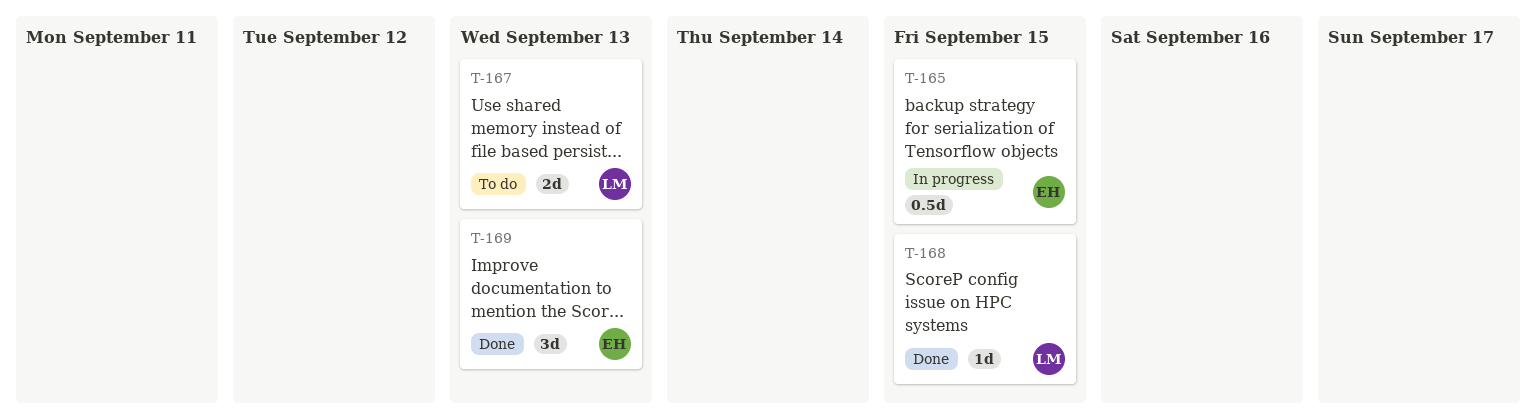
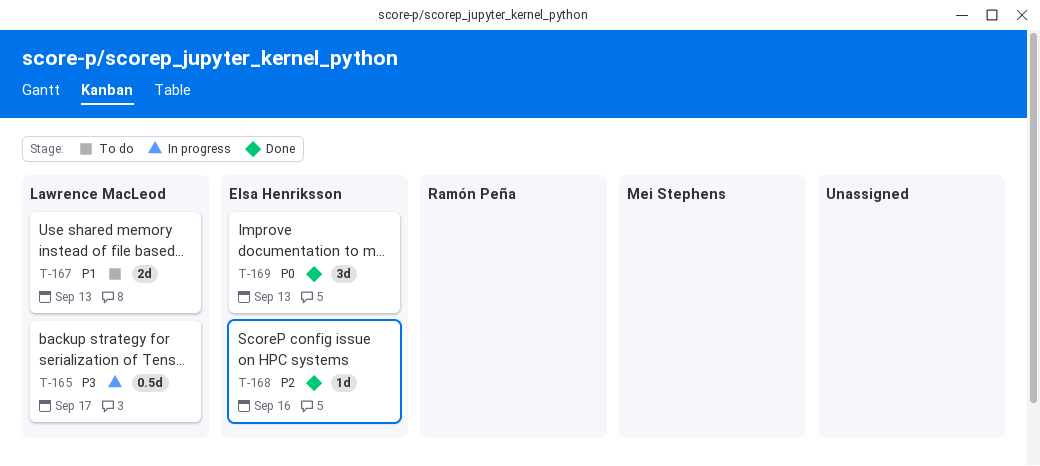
T-165, owner: Elsa Henriksson -> Lawrence MacLeod
T-165, due: Sep 15 -> Sep 17
T-168, owner: Lawrence MacLeod -> Elsa Henriksson
T-168, due: Sep 15 -> Sep 16

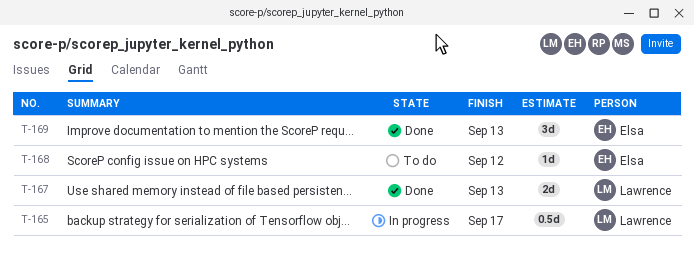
T-167, status: To do -> Done
T-168, status: Done -> To do
T-168, due: Sep 16 -> Sep 12

